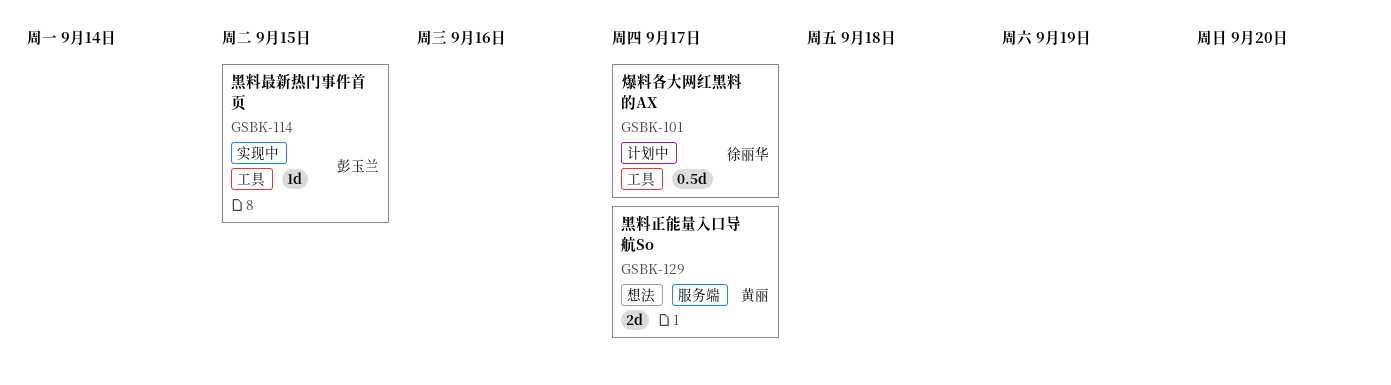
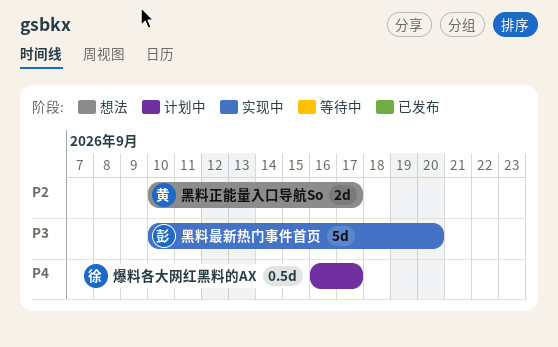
黑料最新热门事件首页, estimate: 1d -> 5d
黑料最新热门事件首页, due: Sep 15 -> Sep 20

